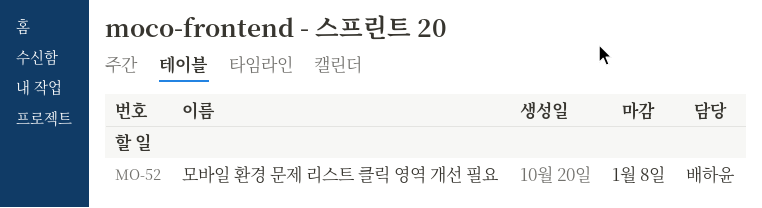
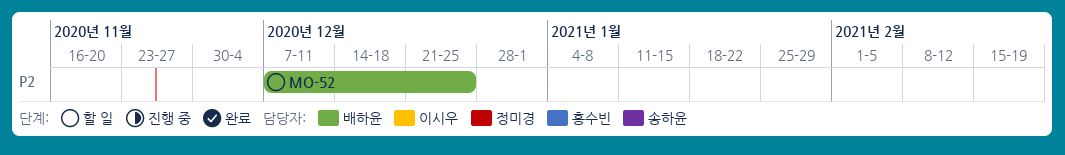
MO-52, due: Jan 8 -> Dec 25

